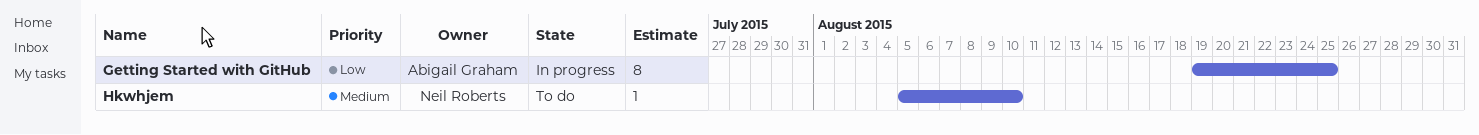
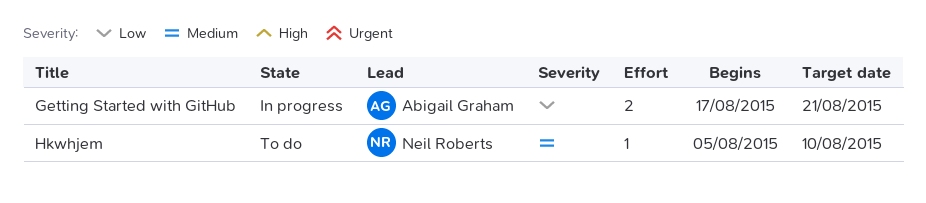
Getting Started with GitHub, estimate: 8 -> 2
Getting Started with GitHub, start: Aug 19 -> Aug 17
Getting Started with GitHub, due: Aug 25 -> Aug 21

